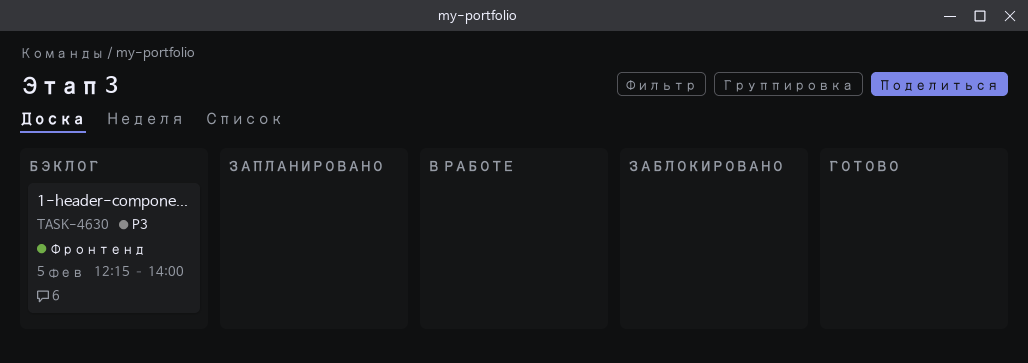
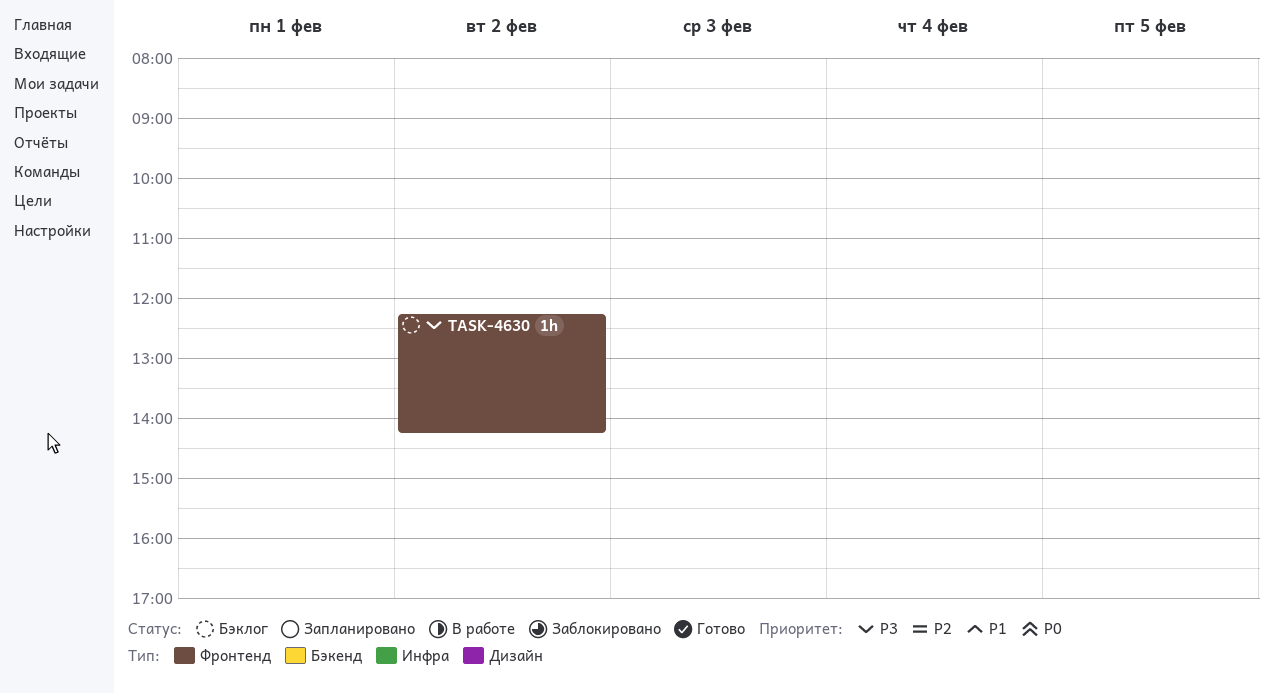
TASK-4630, day: Feb 5 -> Feb 2
TASK-4630, ends: 14:00 -> 14:15

